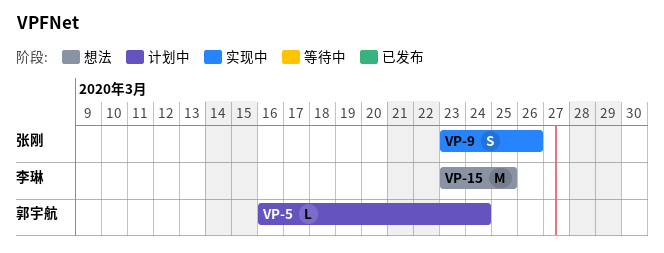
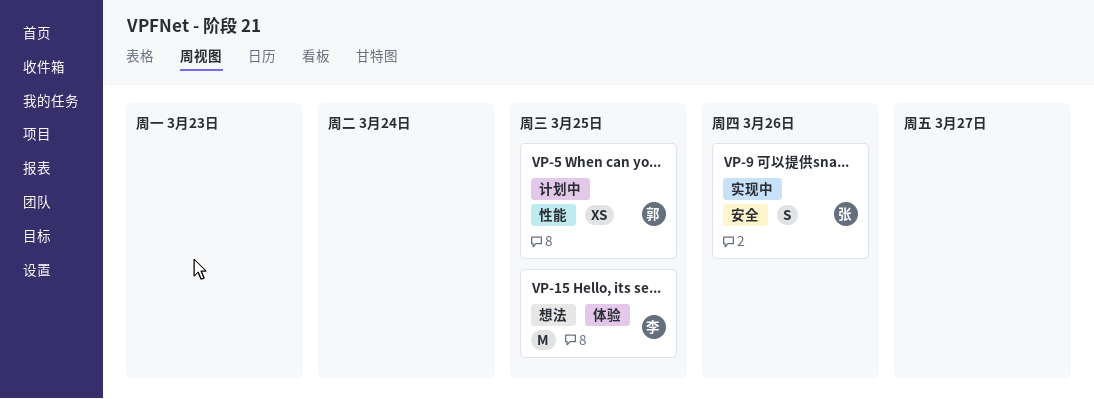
VP-5, estimate: L -> XS
VP-5, due: Mar 24 -> Mar 25

